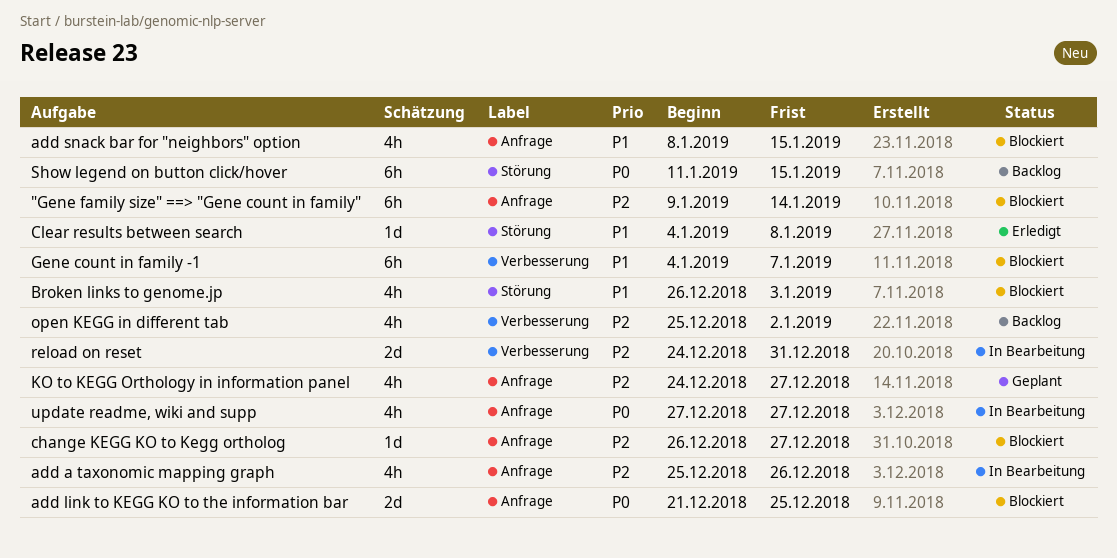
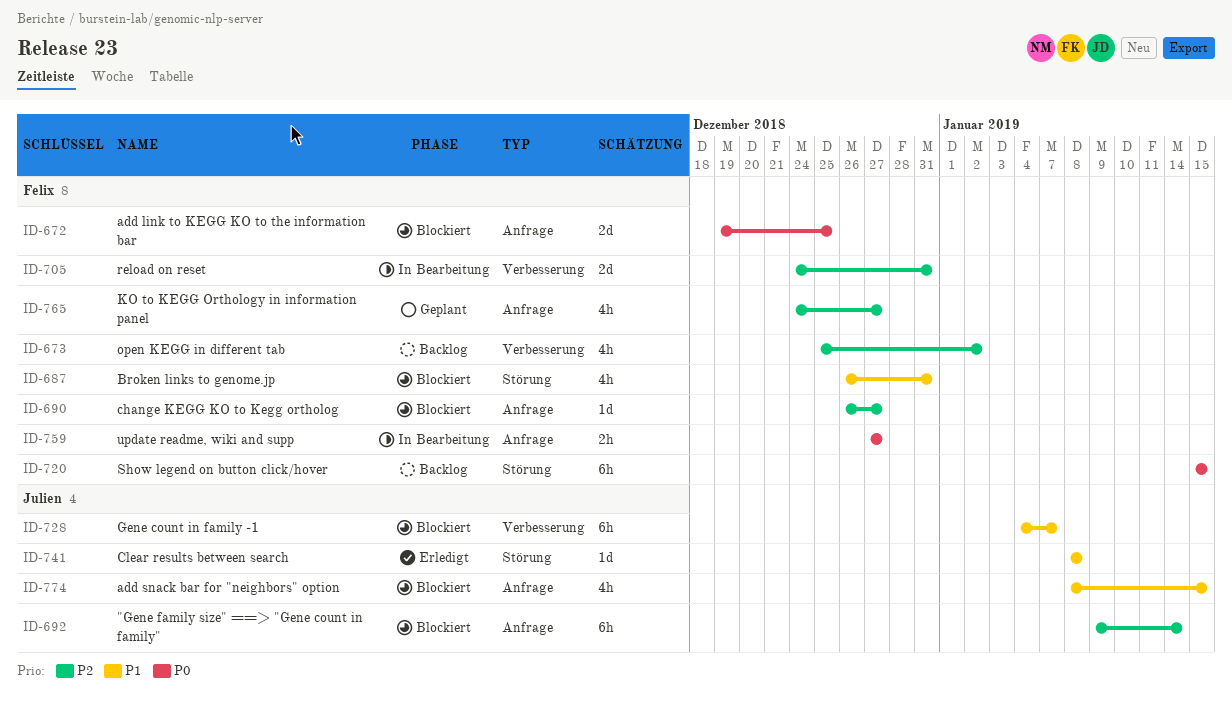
add a taxonomic mapping graph: present -> none
add link to KEGG KO to the information bar, start: Dec 21 -> Dec 19
Broken links to genome.jp, due: Jan 3 -> Dec 31
Clear results between search, start: Jan 4 -> Jan 8
Show legend on button click/hover, start: Jan 11 -> Jan 15
update readme, wiki and supp, estimate: 4h -> 2h

